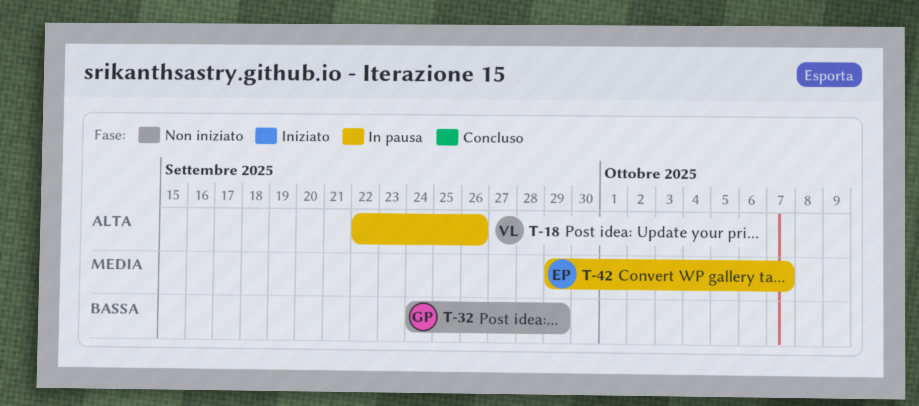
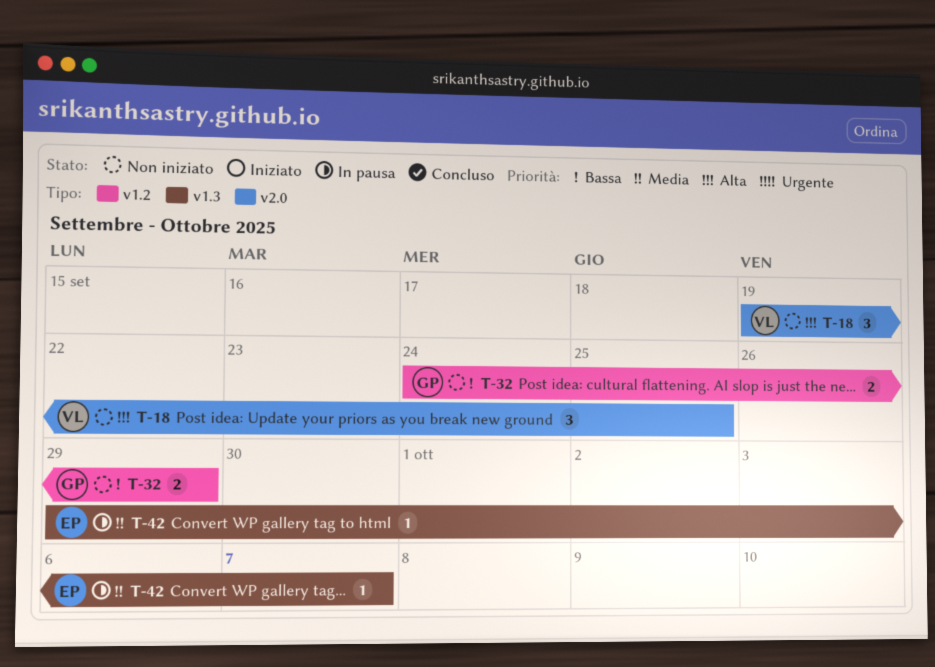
T-18, status: In pausa -> Non iniziato
T-18, start: Sep 22 -> Sep 19
T-18, due: Sep 26 -> Sep 25

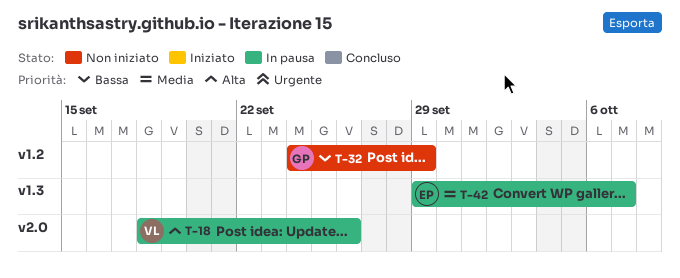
T-18, status: Non iniziato -> In pausa
T-18, start: Sep 19 -> Sep 18
T-18, due: Sep 25 -> Sep 26

